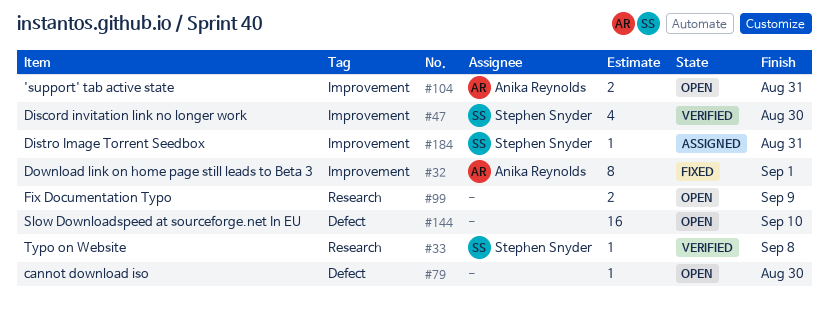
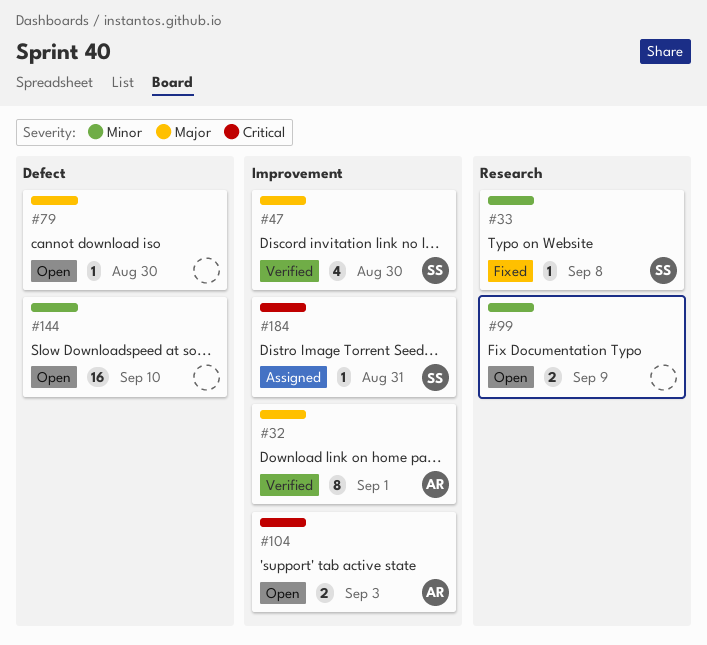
#32, status: Fixed -> Verified
#33, status: Verified -> Fixed
#104, due: Aug 31 -> Sep 3

